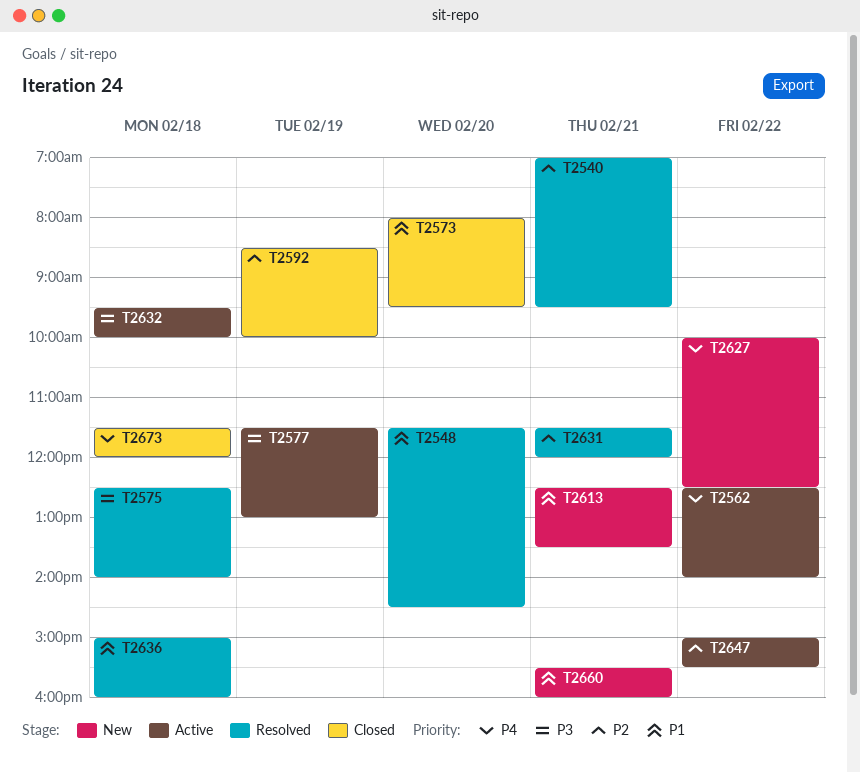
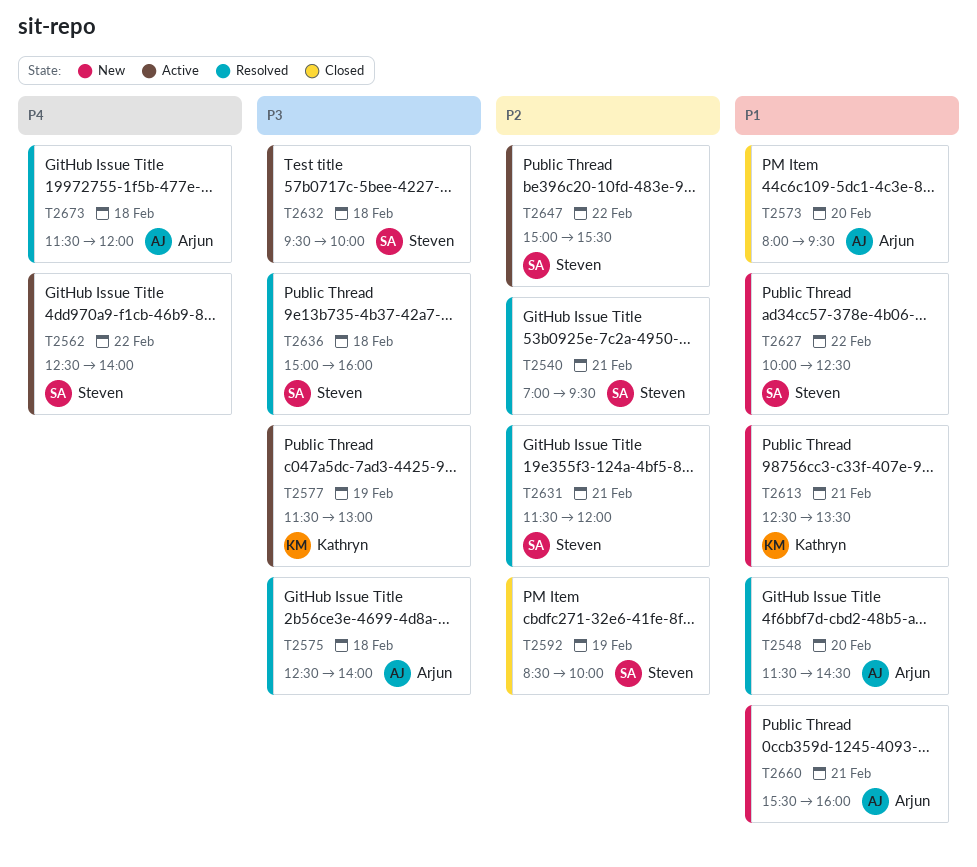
T2627, priority: P4 -> P1
T2636, priority: P1 -> P3
T2673, status: Closed -> Resolved

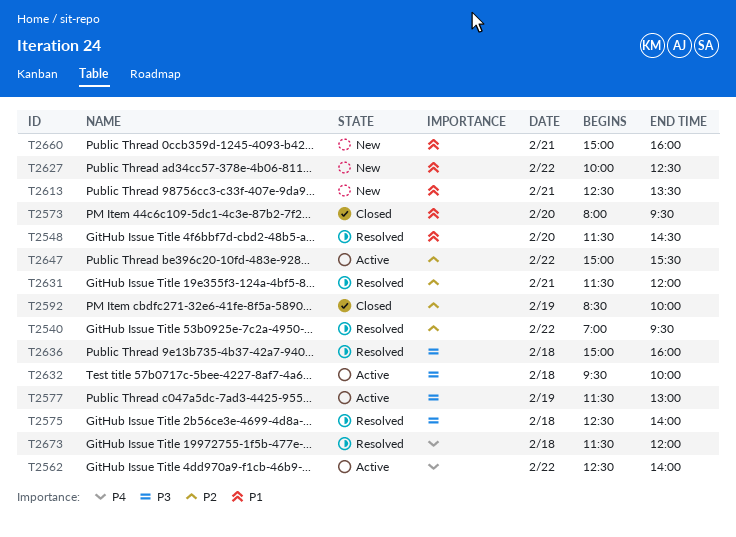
T2540, day: Feb 21 -> Feb 22
T2660, begins: 15:30 -> 15:00

